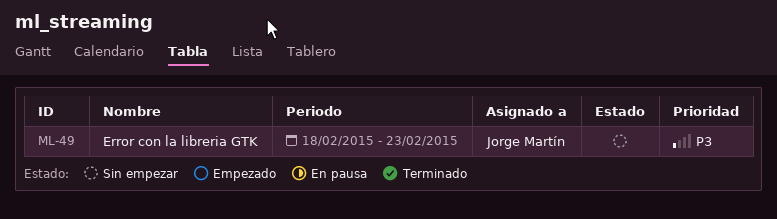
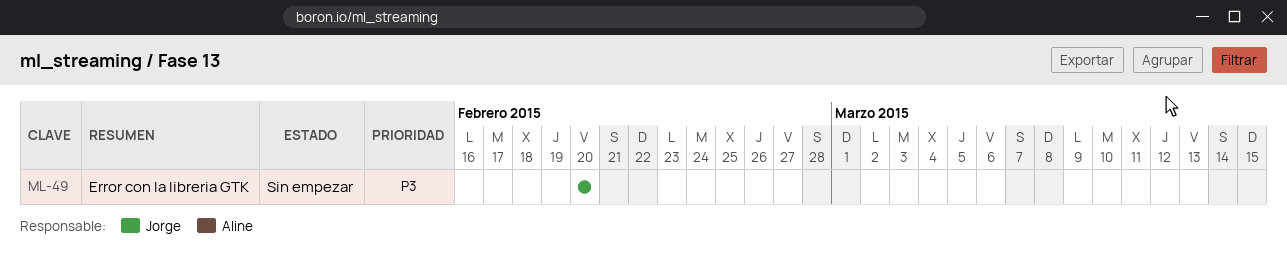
ML-49, start: Feb 18 -> Feb 20
ML-49, due: Feb 23 -> Feb 20

